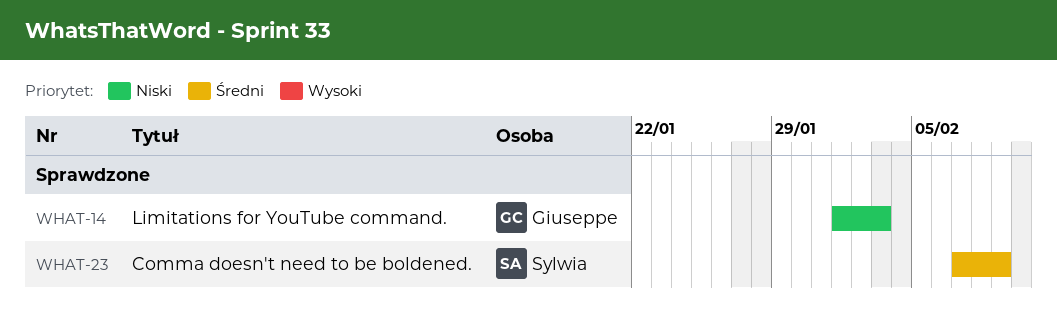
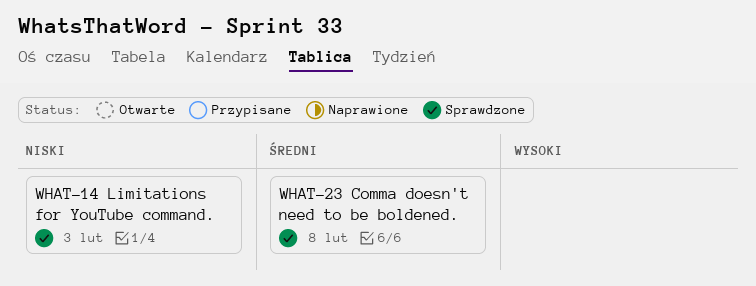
WHAT-23, due: Feb 9 -> Feb 8

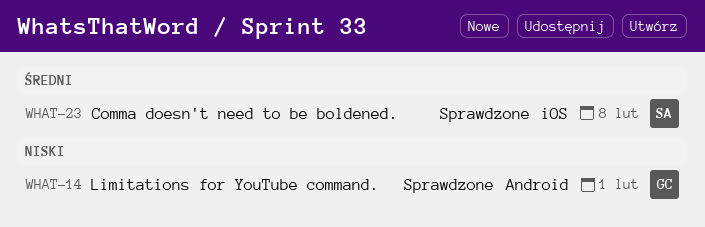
WHAT-14, due: Feb 3 -> Feb 1

